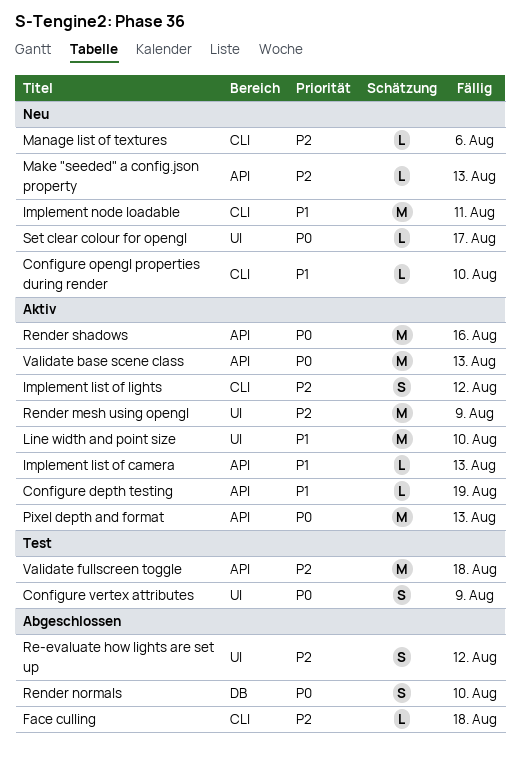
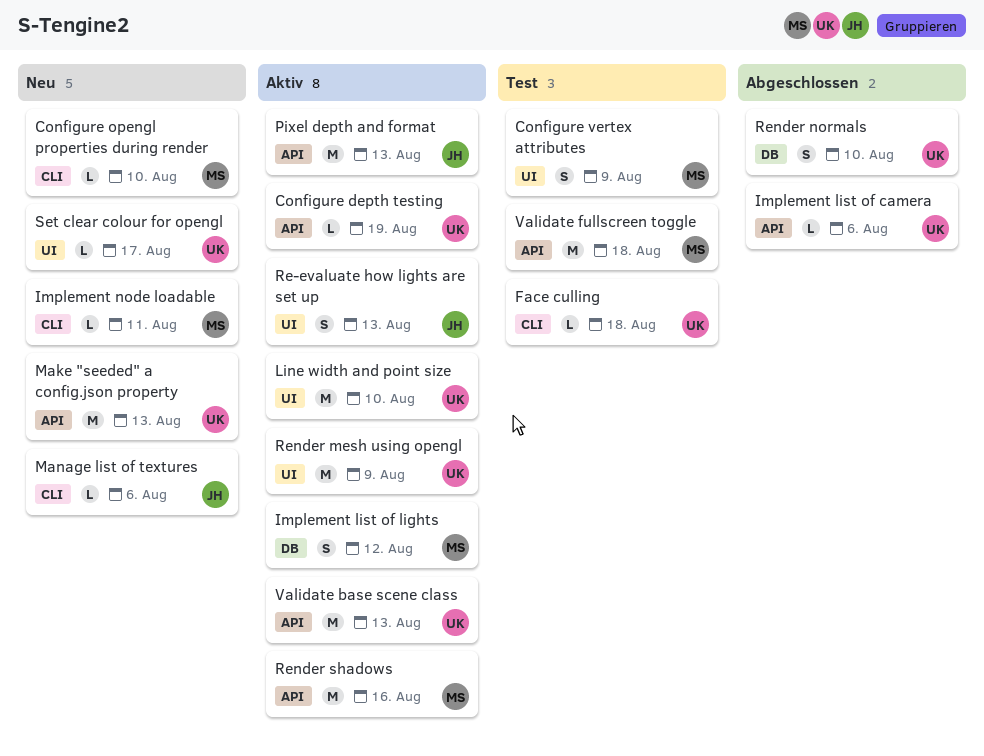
Face culling, status: Abgeschlossen -> Test
Implement list of camera, status: Aktiv -> Abgeschlossen
Implement list of camera, due: Aug 13 -> Aug 6
Implement list of lights, label: CLI -> DB
Implement node loadable, estimate: M -> L
Make "seeded" a config.json property, estimate: L -> M
Re-evaluate how lights are set up, status: Abgeschlossen -> Aktiv
Re-evaluate how lights are set up, due: Aug 12 -> Aug 13

